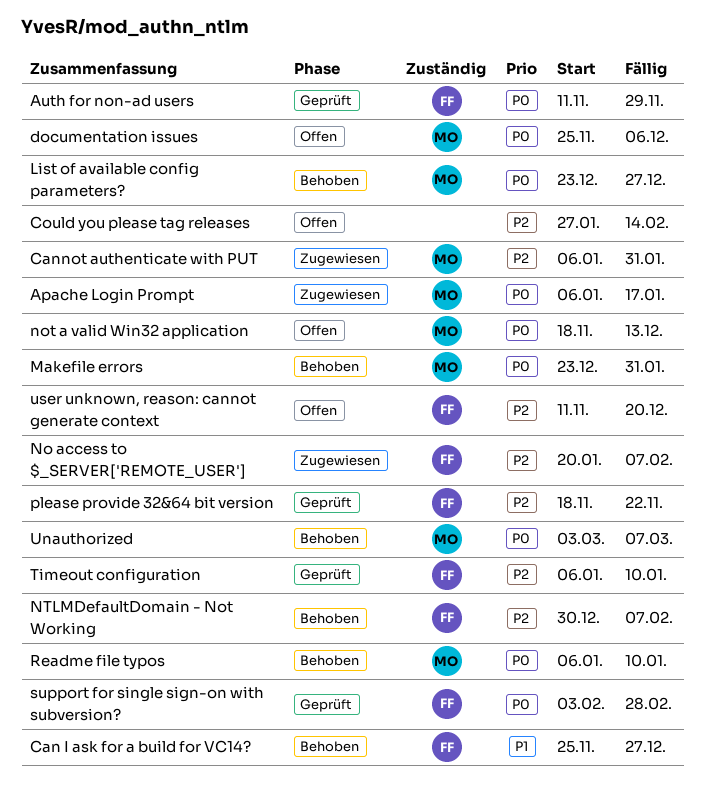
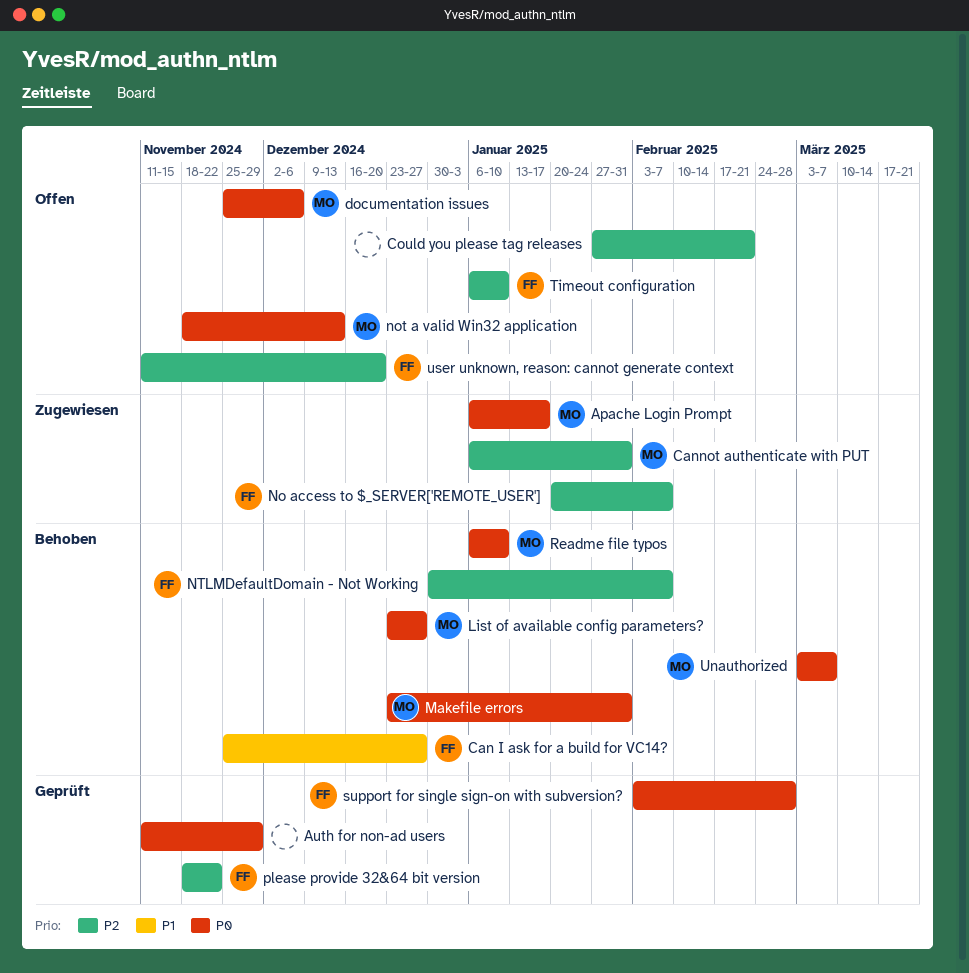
Auth for non-ad users, owner: FF -> none
Could you please tag releases, due: Feb 14 -> Feb 21
Timeout configuration, status: Geprüft -> Offen

